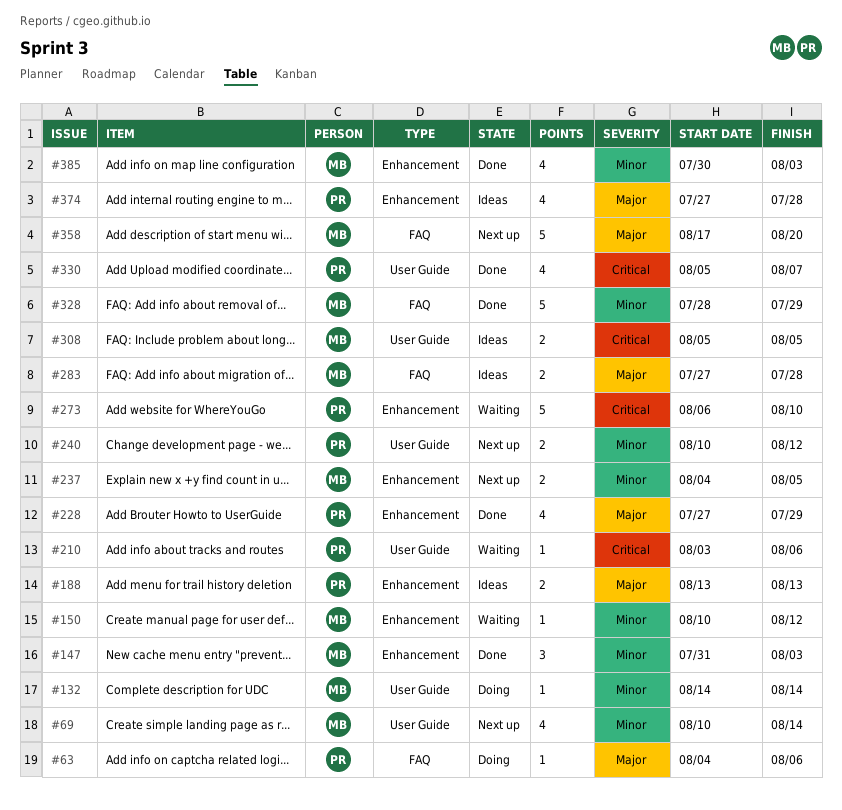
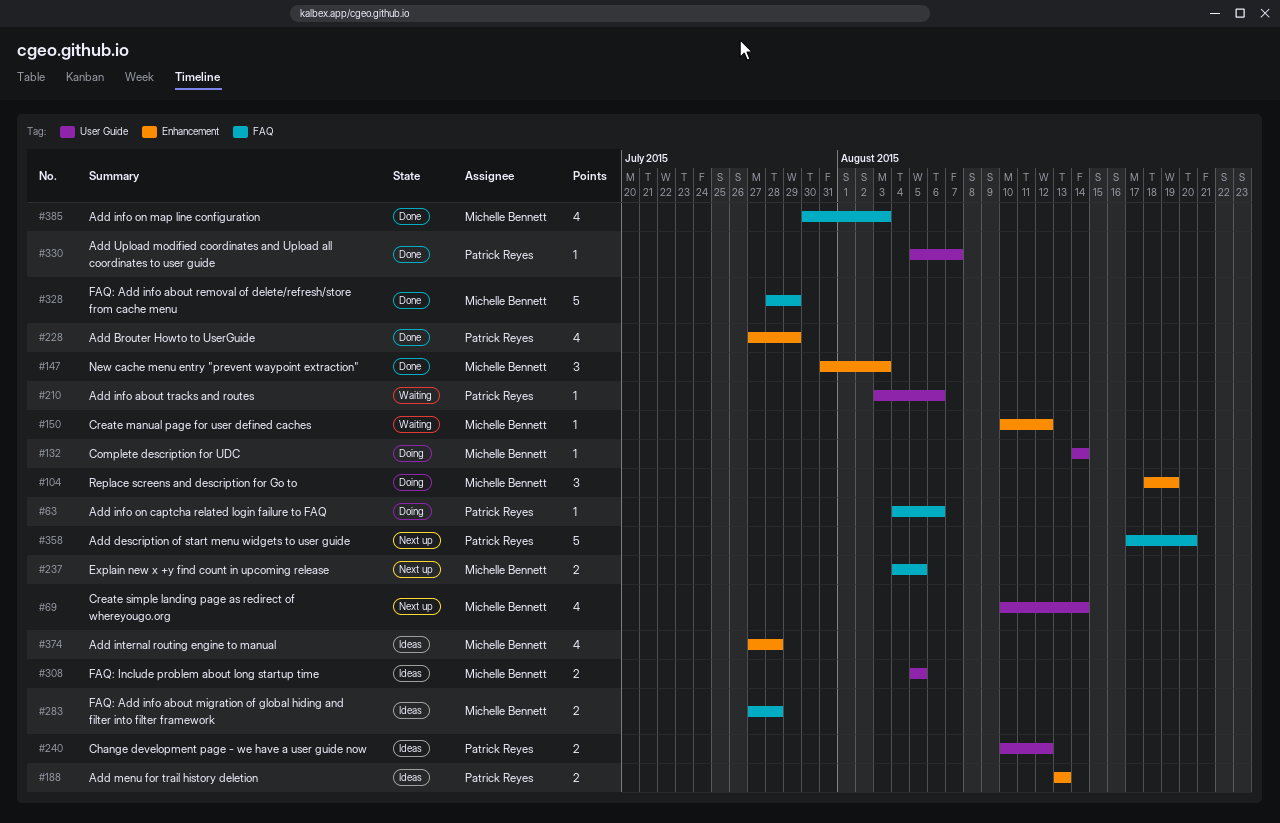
#104: none -> present
#237, label: Enhancement -> FAQ
#240, status: Next up -> Ideas
#273: present -> none
#330, estimate: 4 -> 1
#358, owner: Michelle Bennett -> Patrick Reyes
#374, owner: Patrick Reyes -> Michelle Bennett
#385, label: Enhancement -> FAQ

